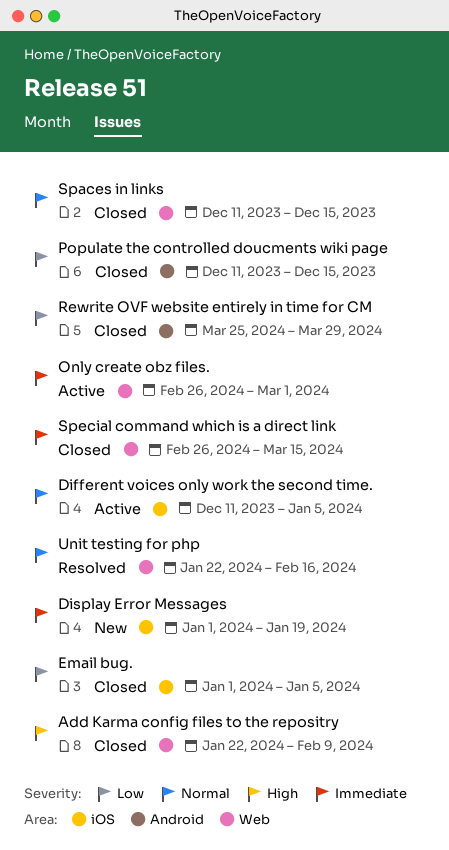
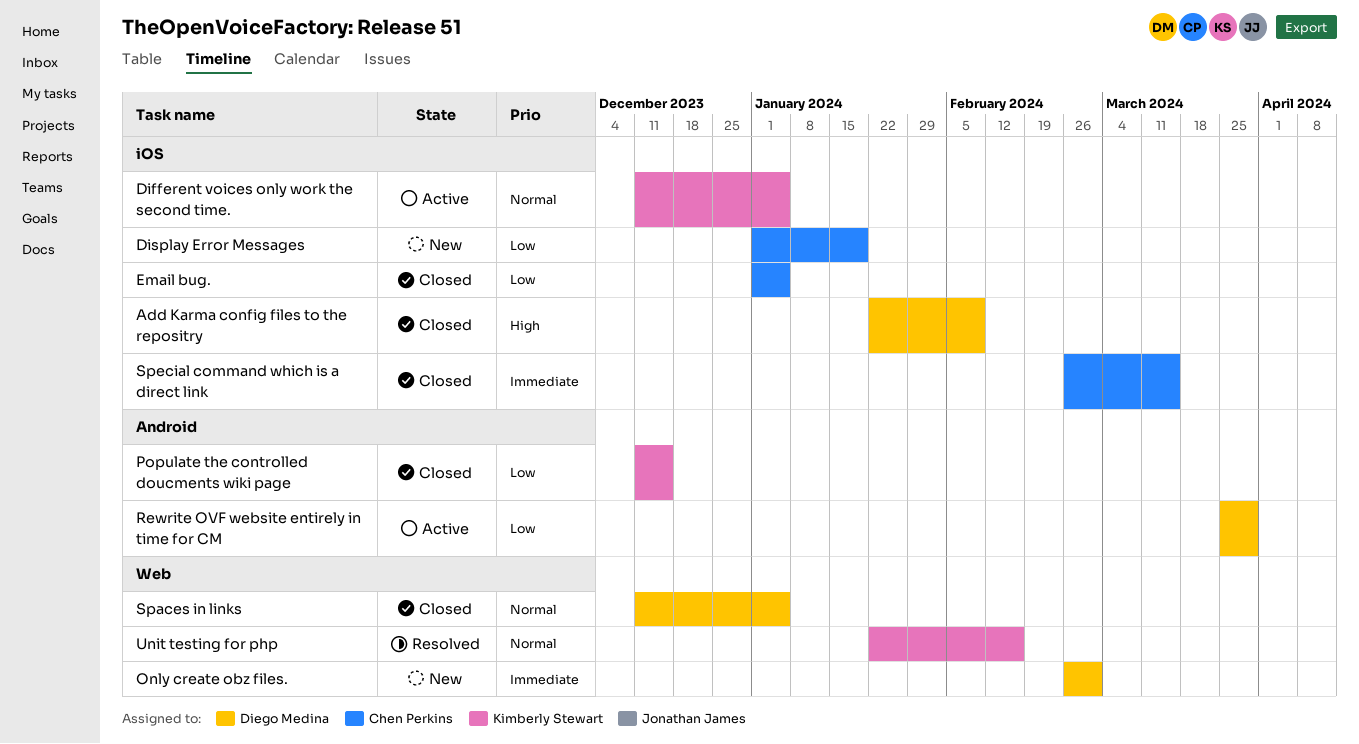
Add Karma config files to the repositry, label: Web -> iOS
Display Error Messages, priority: Immediate -> Low
Only create obz files., status: Active -> New
Rewrite OVF website entirely in time for CM, status: Closed -> Active
Spaces in links, due: Dec 15 -> Jan 5
Special command which is a direct link, label: Web -> iOS

